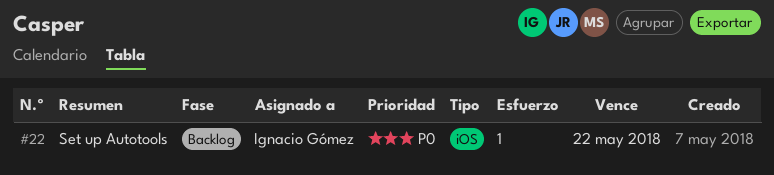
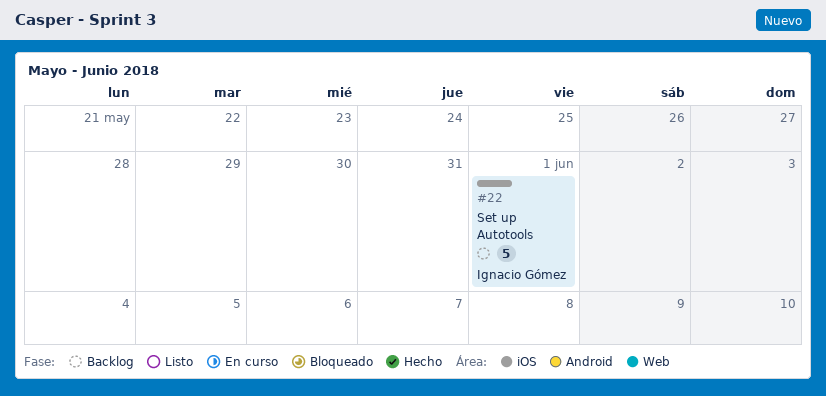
#22, estimate: 1 -> 5
#22, due: May 22 -> Jun 1

